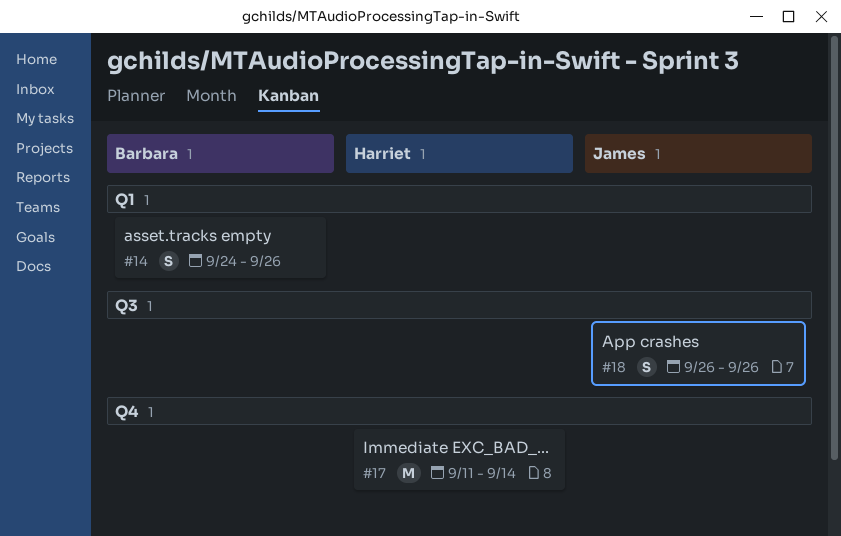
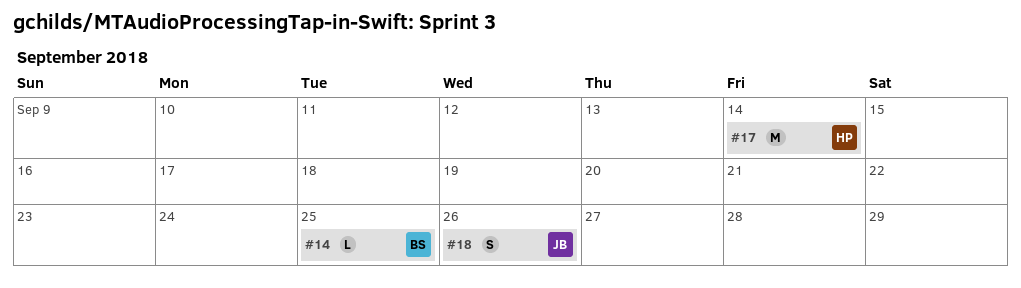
#14, estimate: S -> L
#14, due: Sep 26 -> Sep 25

